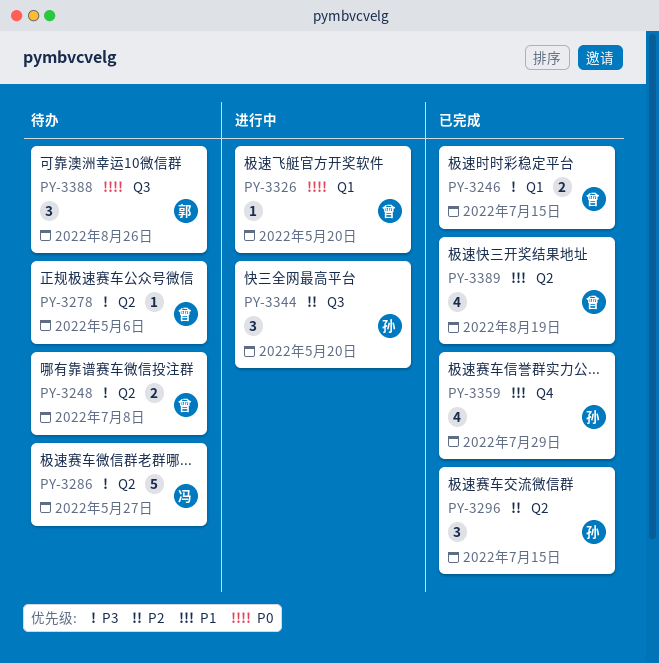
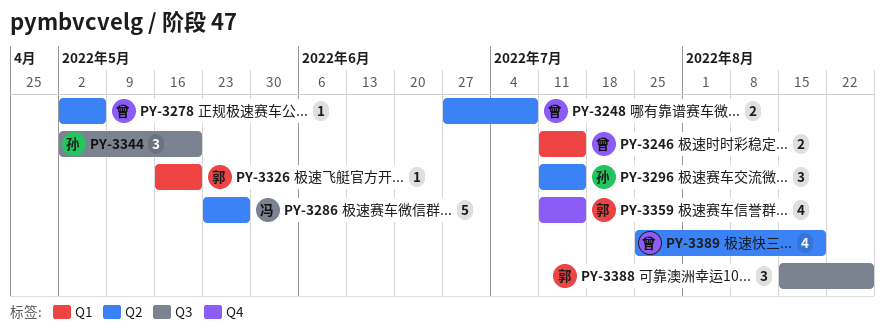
PY-3326, owner: 曾 -> 郭
PY-3359, owner: 孙 -> 郭
PY-3359, due: Jul 29 -> Jul 15

